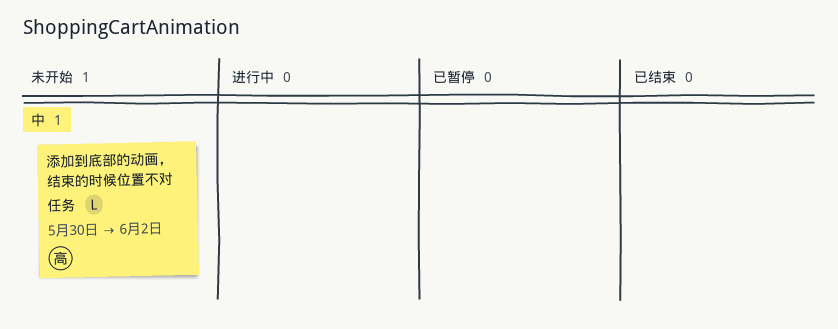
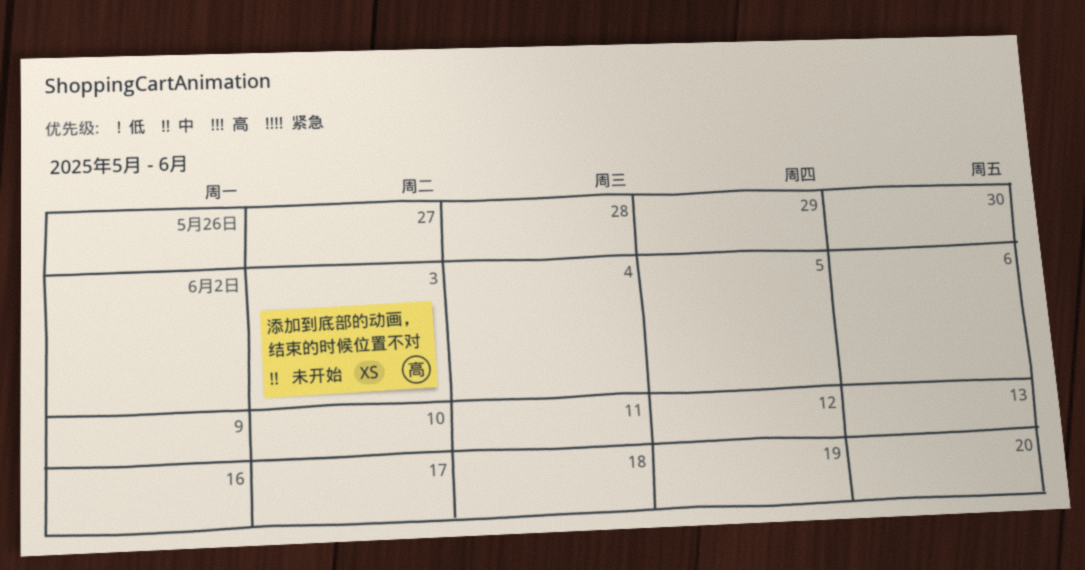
添加到底部的动画，结束的时候位置不对, estimate: L -> XS
添加到底部的动画，结束的时候位置不对, due: Jun 2 -> Jun 3

